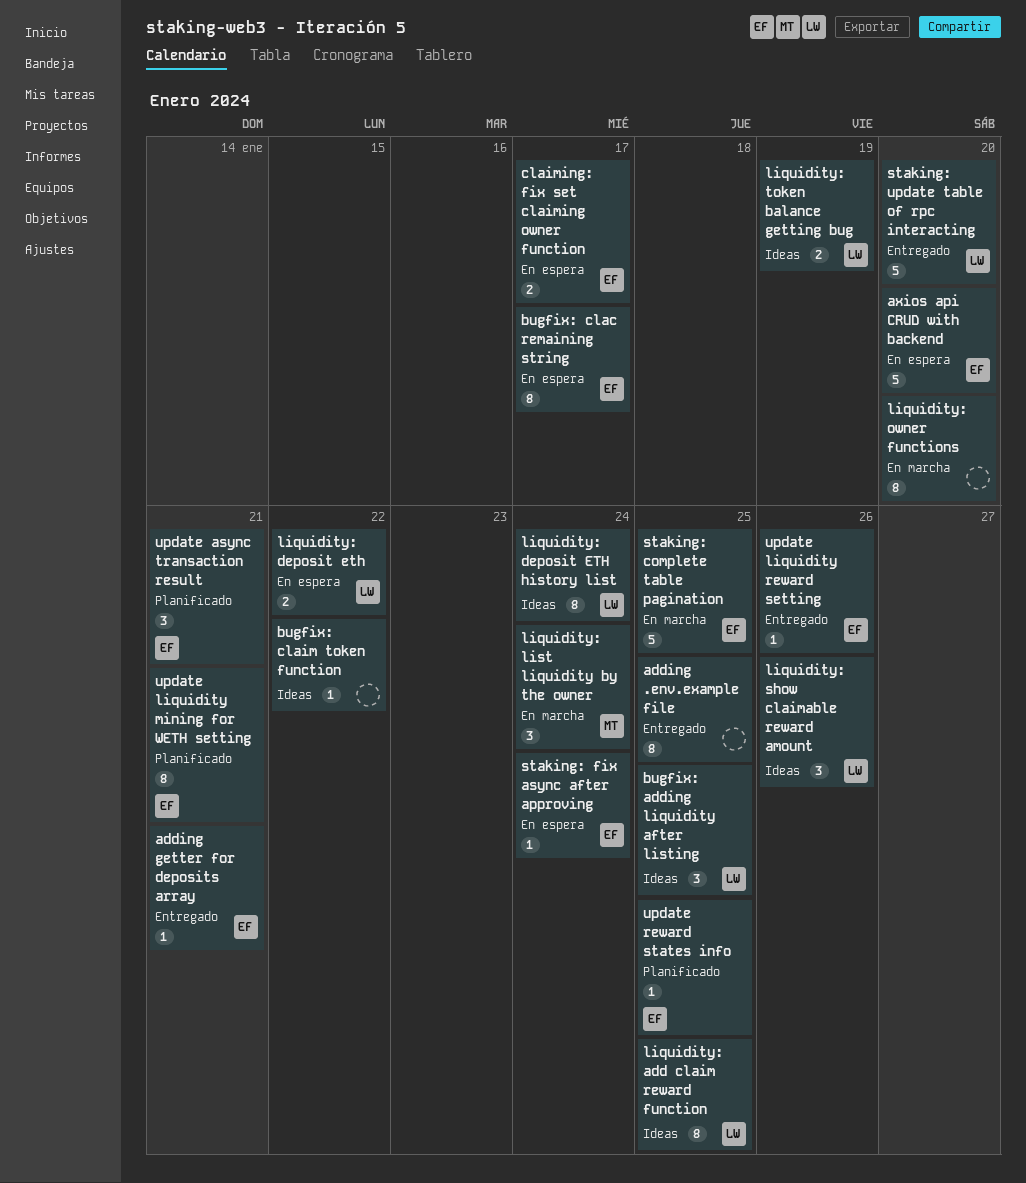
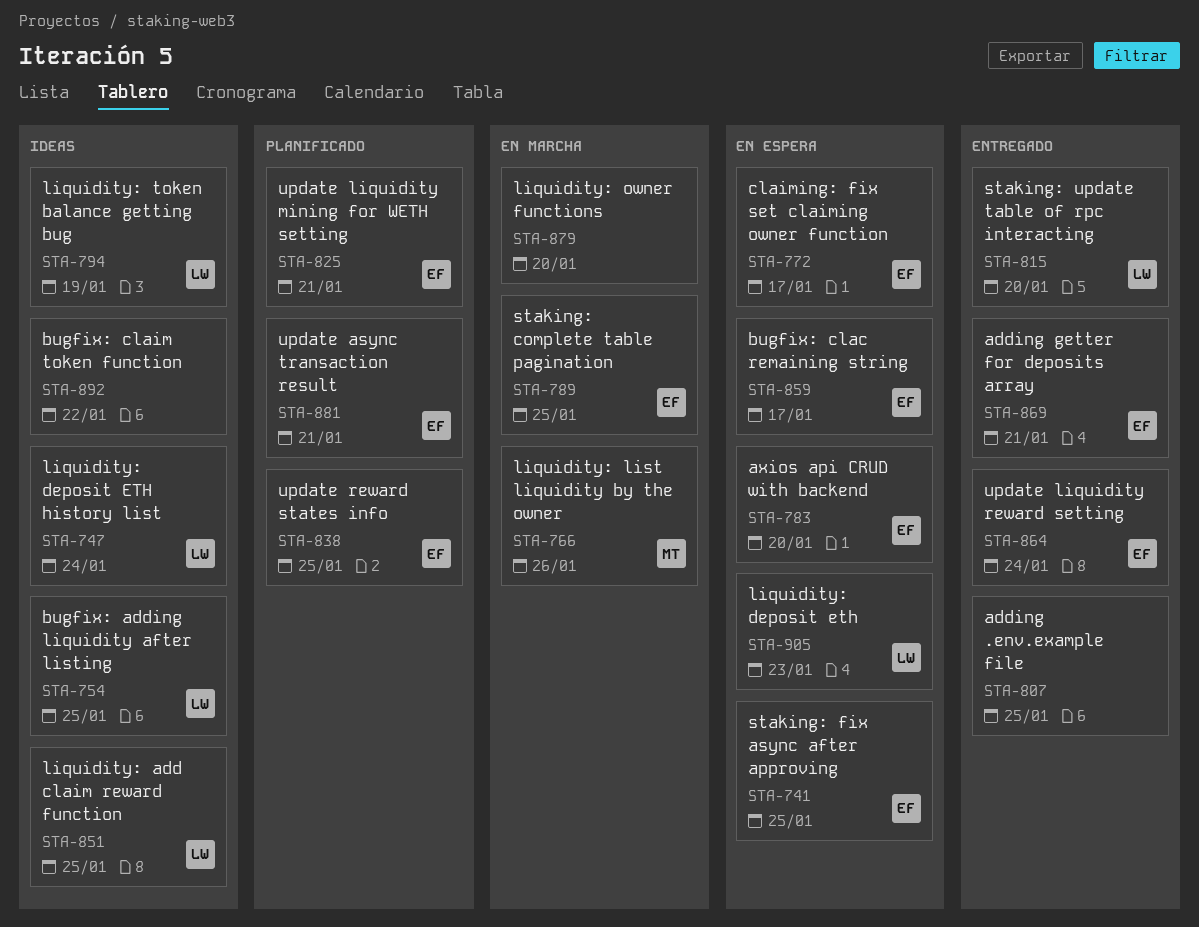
liquidity: deposit eth, due: Jan 22 -> Jan 23
liquidity: list liquidity by the owner, due: Jan 24 -> Jan 26
liquidity: show claimable reward amount: present -> none
staking: fix async after approving, due: Jan 24 -> Jan 25
update liquidity reward setting, due: Jan 26 -> Jan 24

